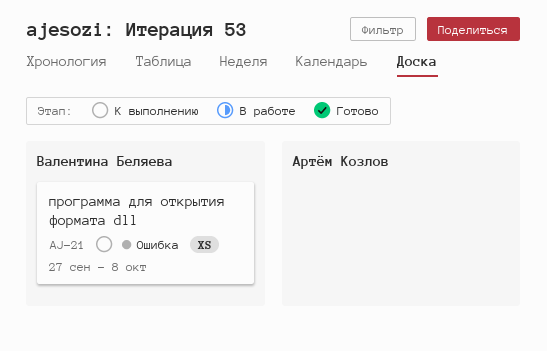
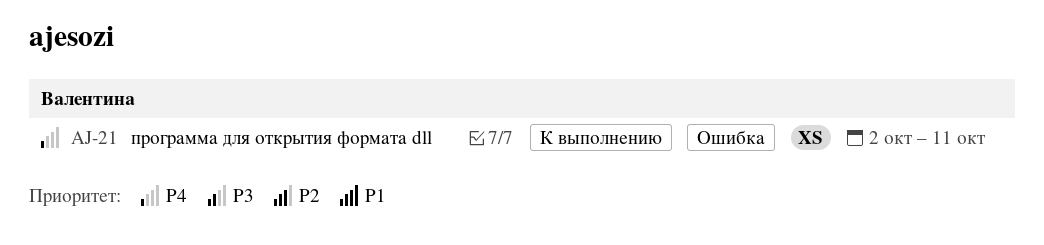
AJ-21, start: Sep 27 -> Oct 2
AJ-21, due: Oct 8 -> Oct 11

